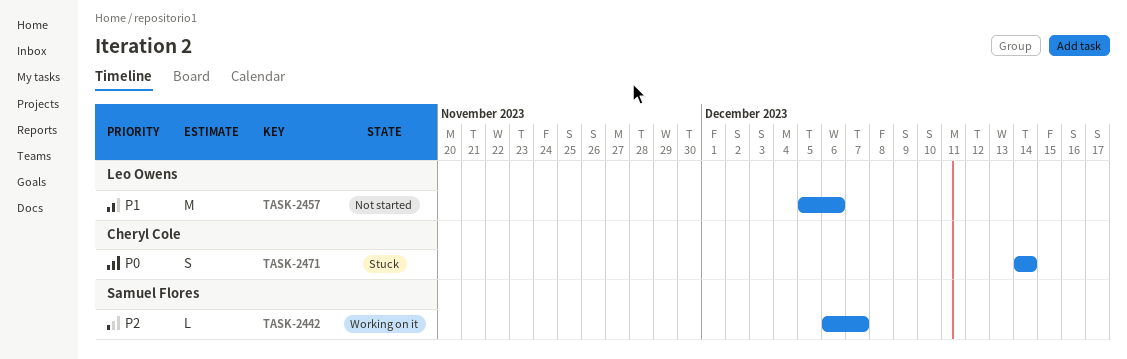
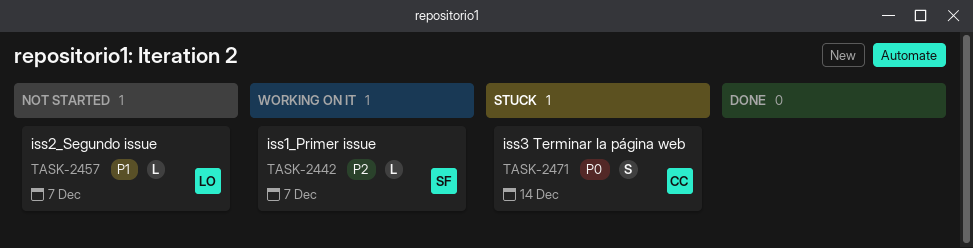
TASK-2457, estimate: M -> L
TASK-2457, due: Dec 6 -> Dec 7

